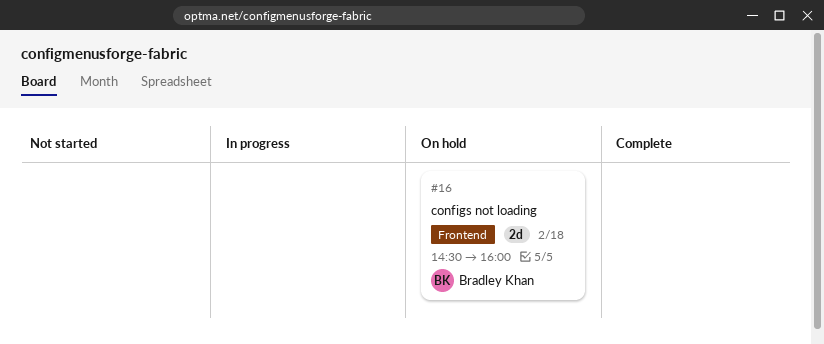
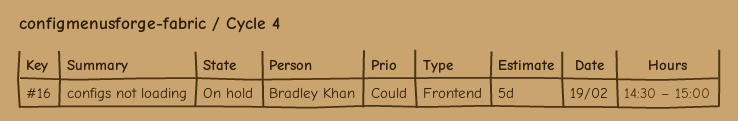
#16, estimate: 2d -> 5d
#16, day: Feb 18 -> Feb 19
#16, ends: 16:00 -> 15:00

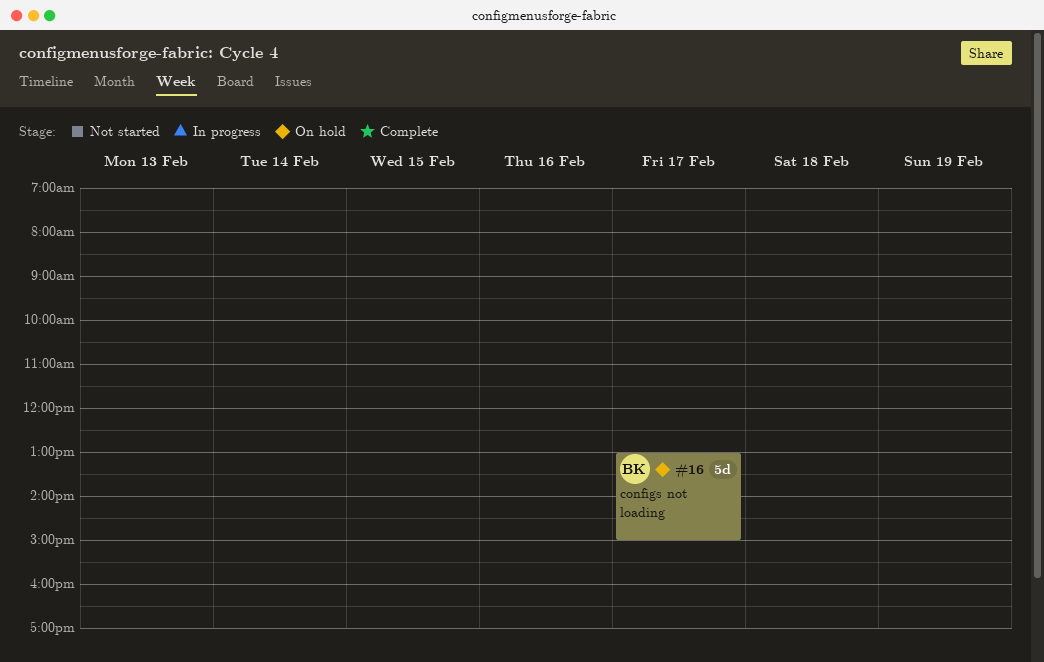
#16, day: Feb 19 -> Feb 17
#16, begins: 14:30 -> 13:00

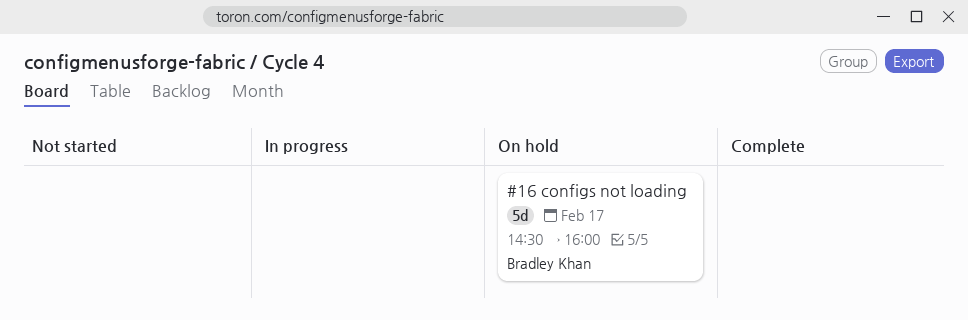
#16, begins: 13:00 -> 14:30
#16, ends: 15:00 -> 16:00

